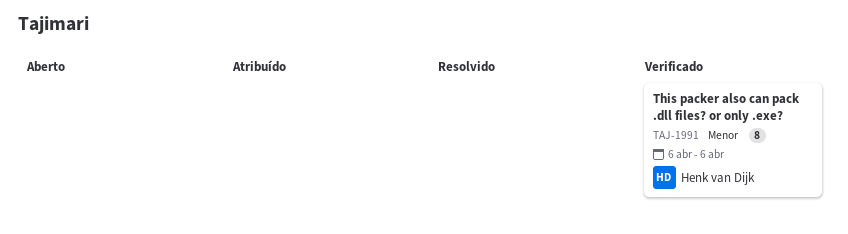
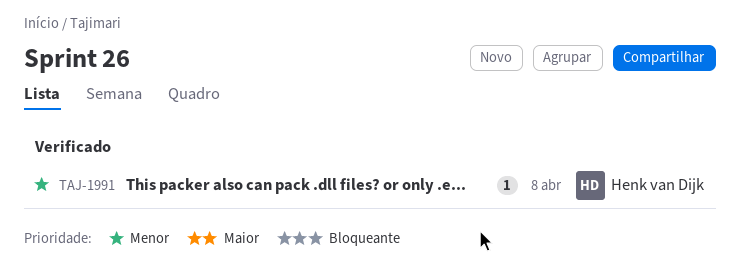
TAJ-1991, estimate: 8 -> 1
TAJ-1991, due: Apr 6 -> Apr 8

